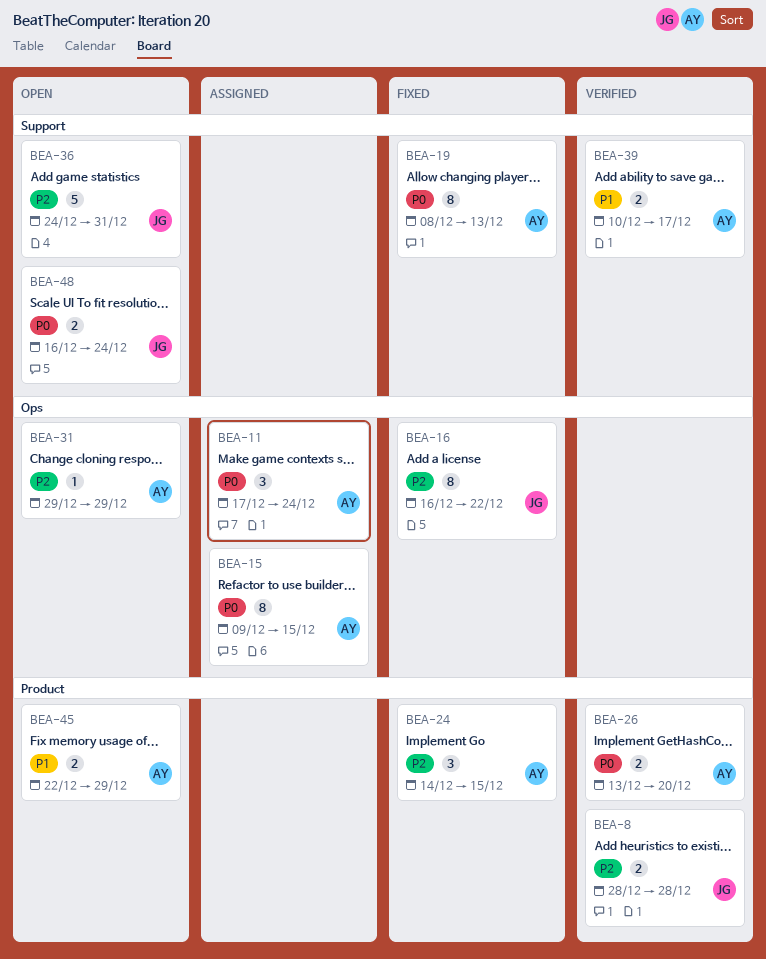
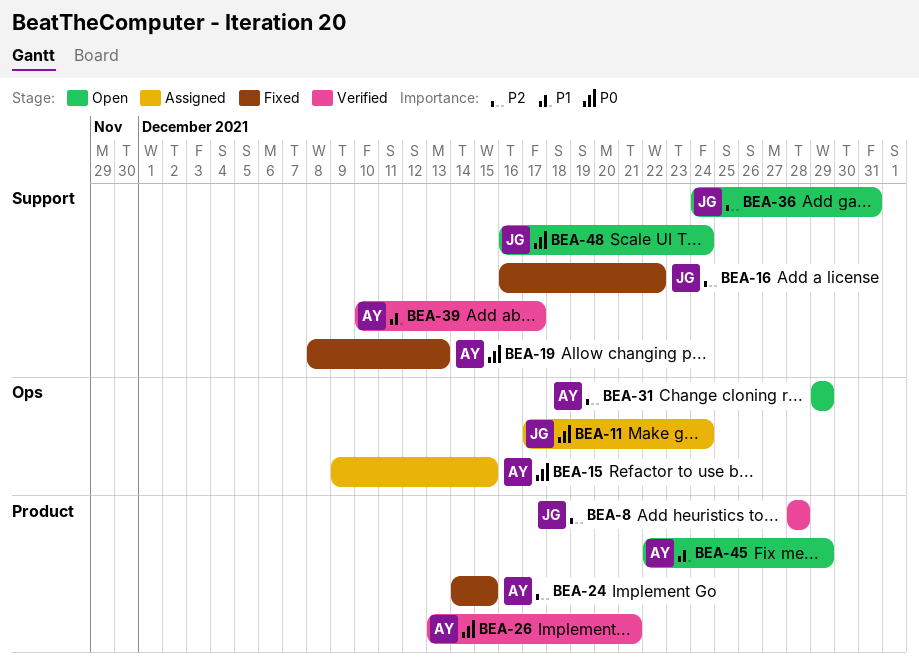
BEA-11, owner: AY -> JG
BEA-16, label: Ops -> Support
BEA-26, due: Dec 20 -> Dec 21

